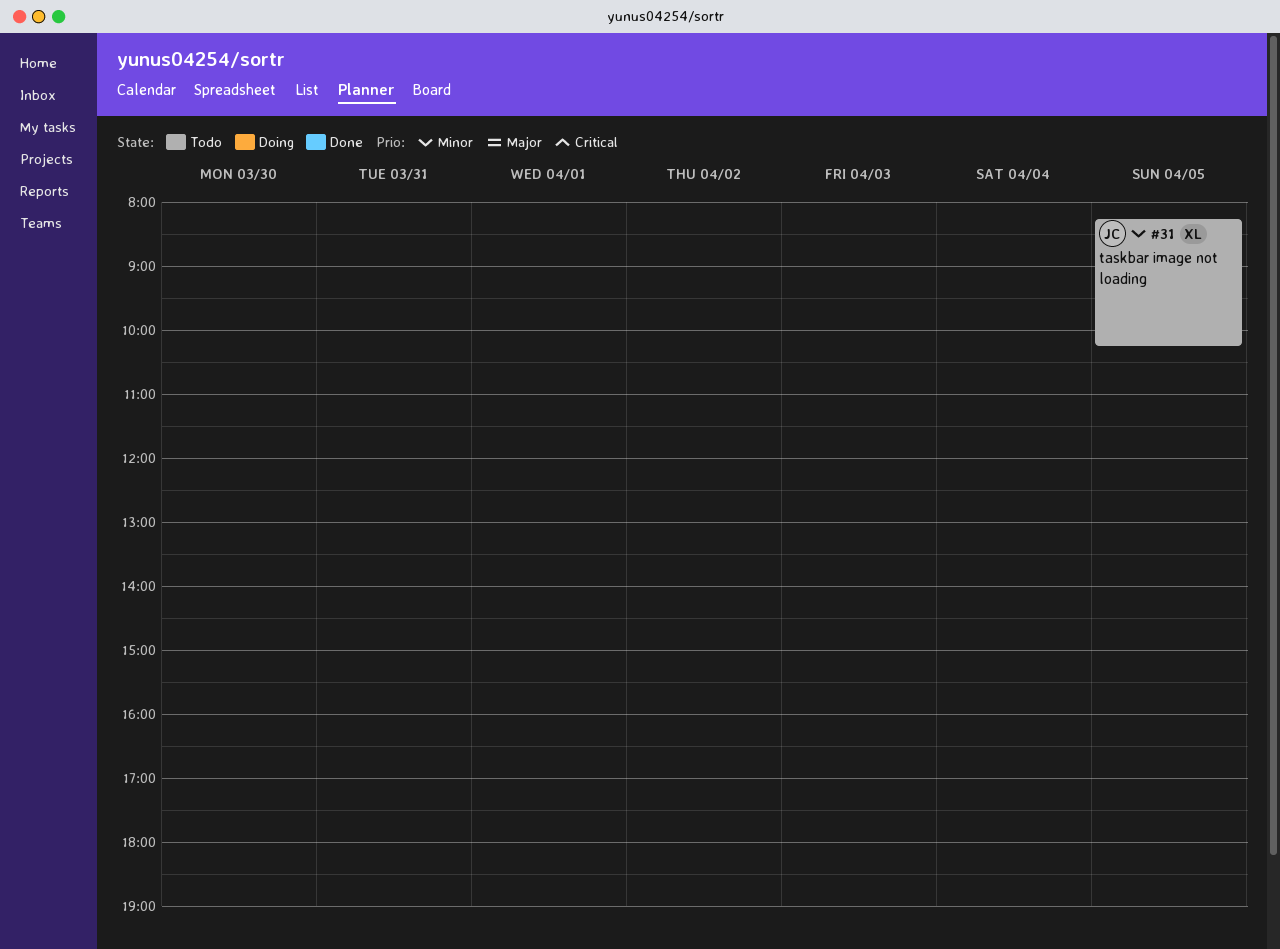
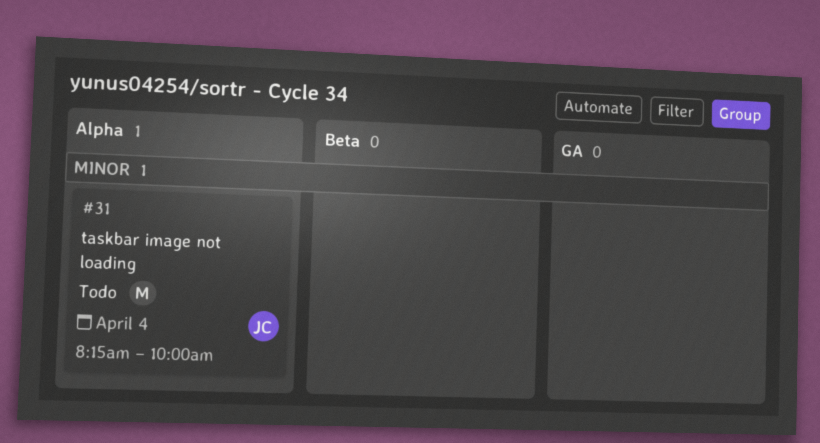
#31, estimate: XL -> M
#31, day: Apr 5 -> Apr 4
#31, ends: 10:15 -> 10:00

